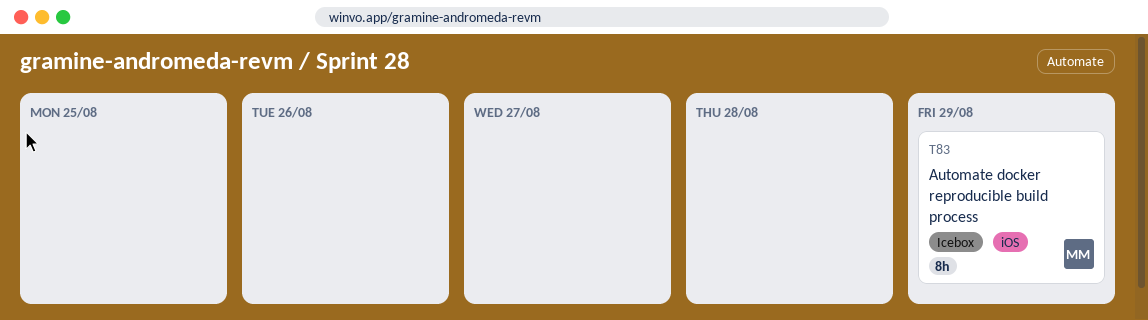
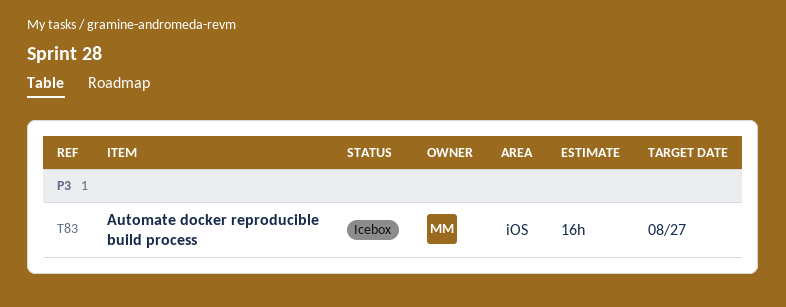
T83, estimate: 8h -> 16h
T83, due: Aug 29 -> Aug 27

